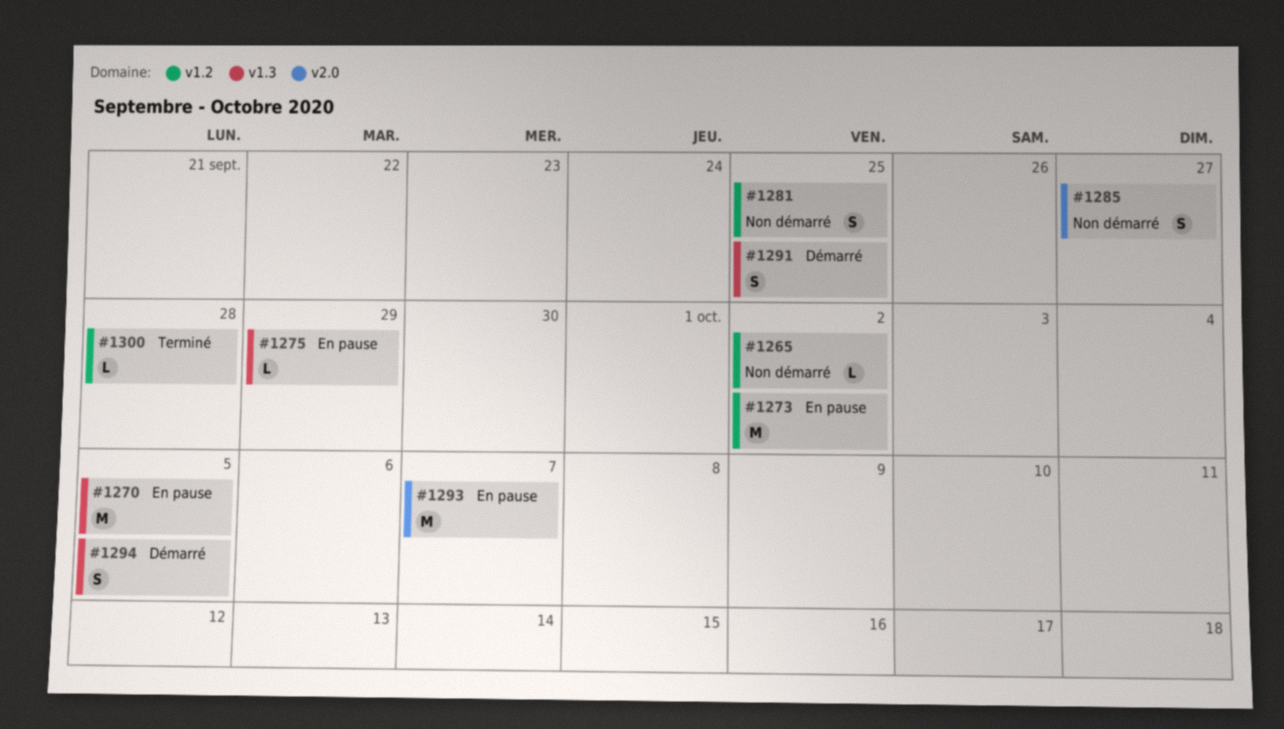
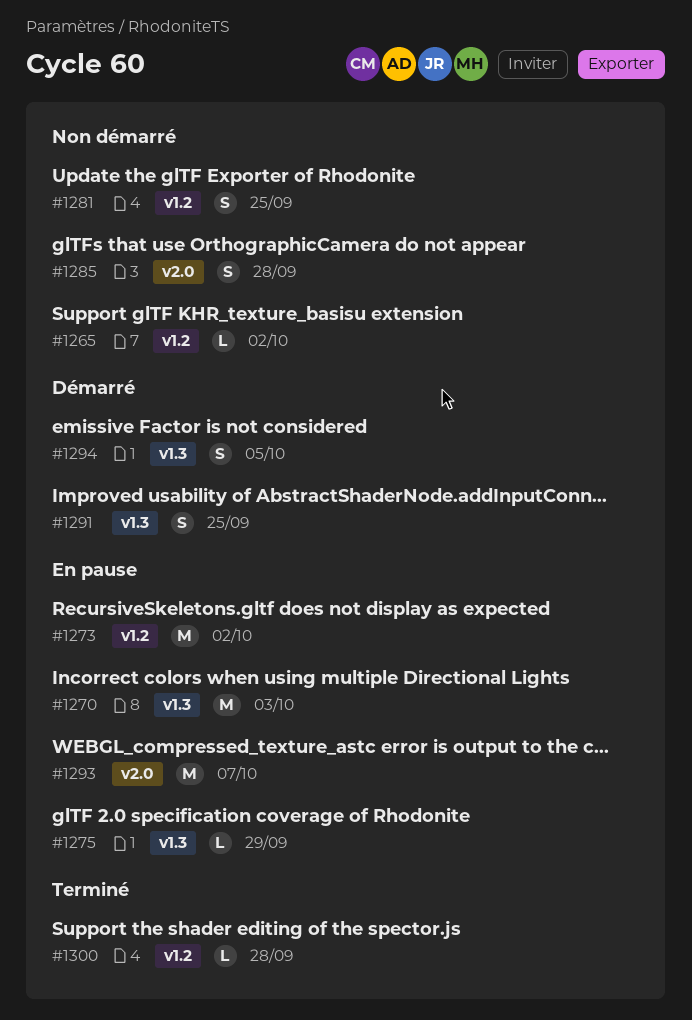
#1270, due: Oct 5 -> Oct 3
#1285, due: Sep 27 -> Sep 28

